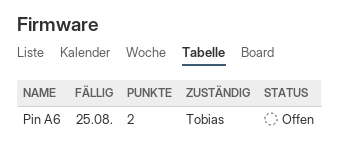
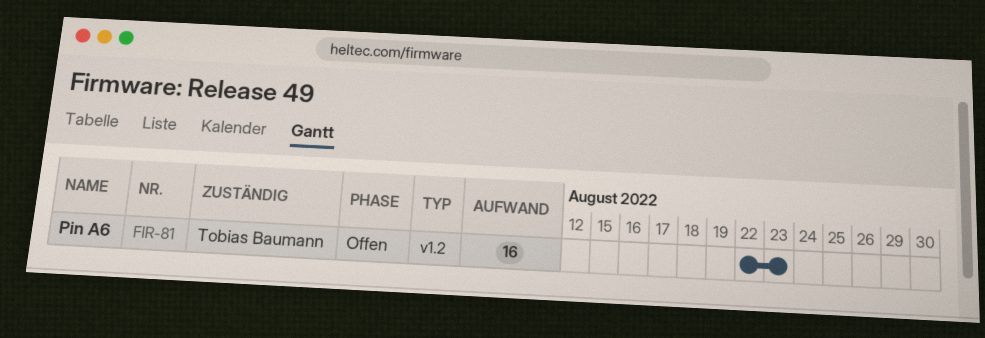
Pin A6, estimate: 2 -> 16
Pin A6, due: Aug 25 -> Aug 23

